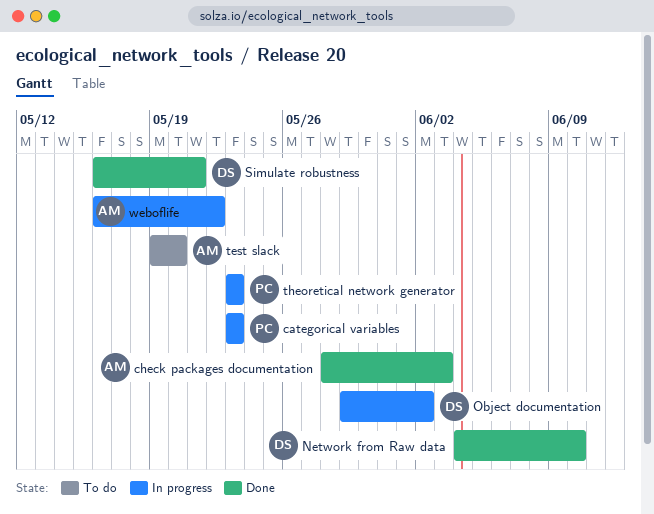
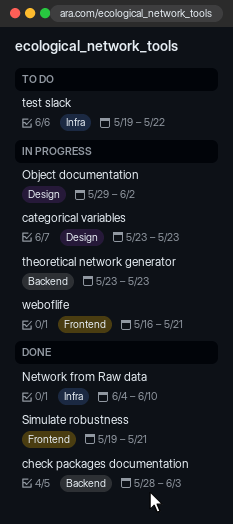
Simulate robustness, start: May 16 -> May 19
test slack, due: May 20 -> May 22
weboflife, due: May 22 -> May 21

